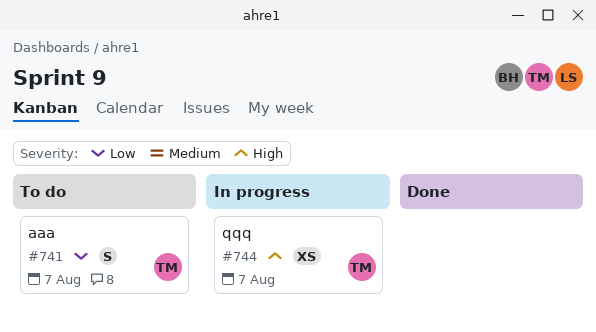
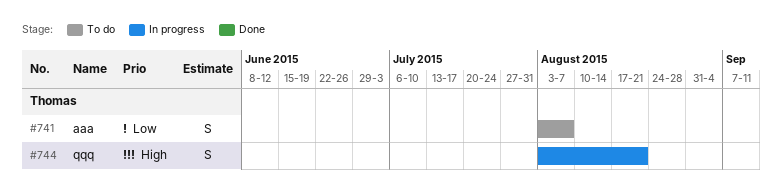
#744, estimate: XS -> S
#744, due: Aug 7 -> Aug 21

